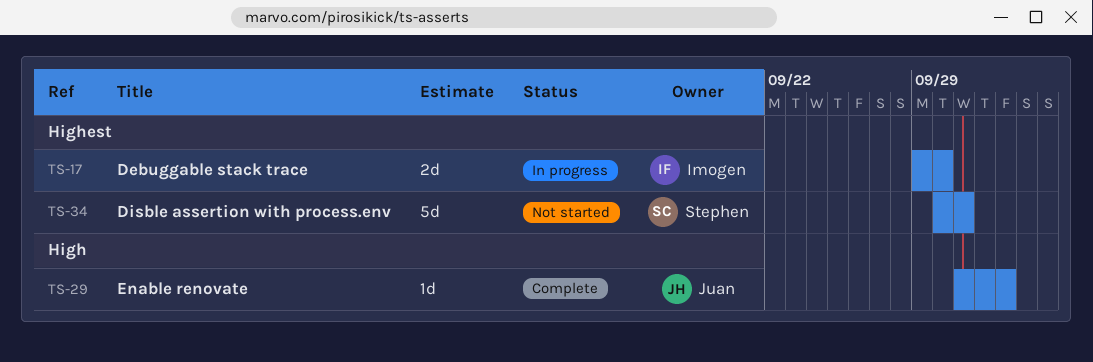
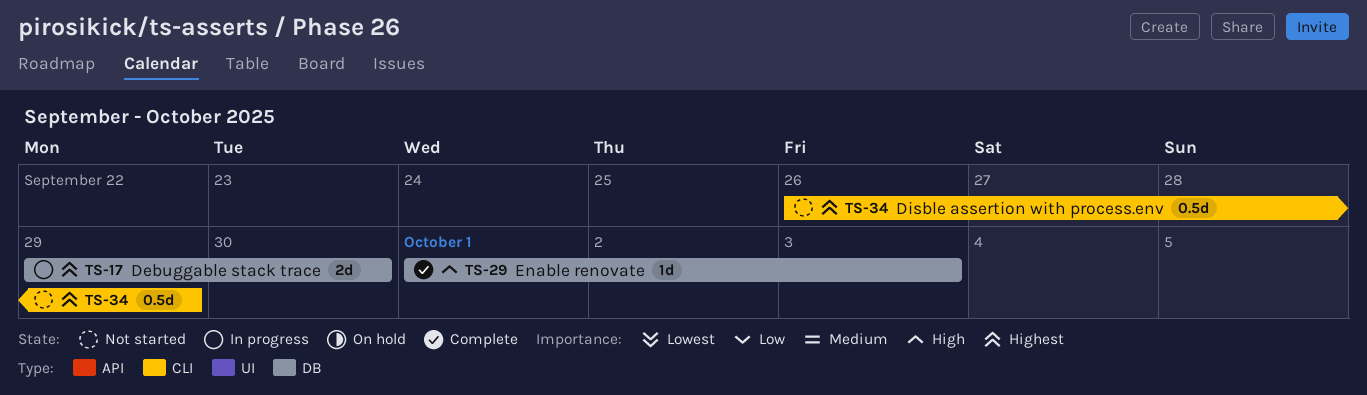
TS-34, estimate: 5d -> 0.5d
TS-34, start: Sep 30 -> Sep 26
TS-34, due: Oct 1 -> Sep 29

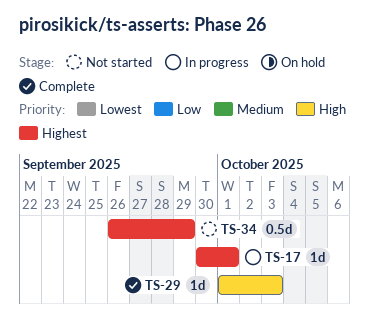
TS-17, estimate: 2d -> 1d
TS-17, start: Sep 29 -> Sep 30
TS-17, due: Sep 30 -> Oct 1

